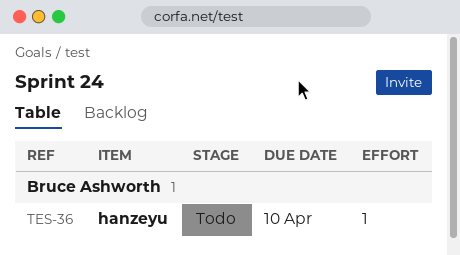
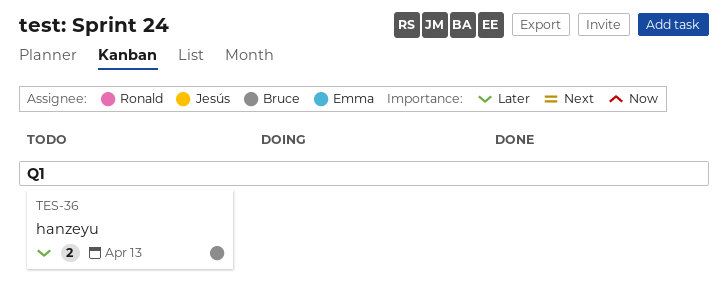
TES-36, estimate: 1 -> 2
TES-36, due: Apr 10 -> Apr 13

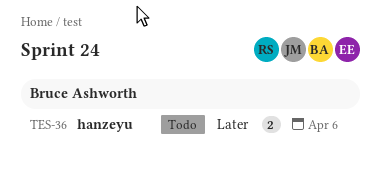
TES-36, due: Apr 13 -> Apr 6

